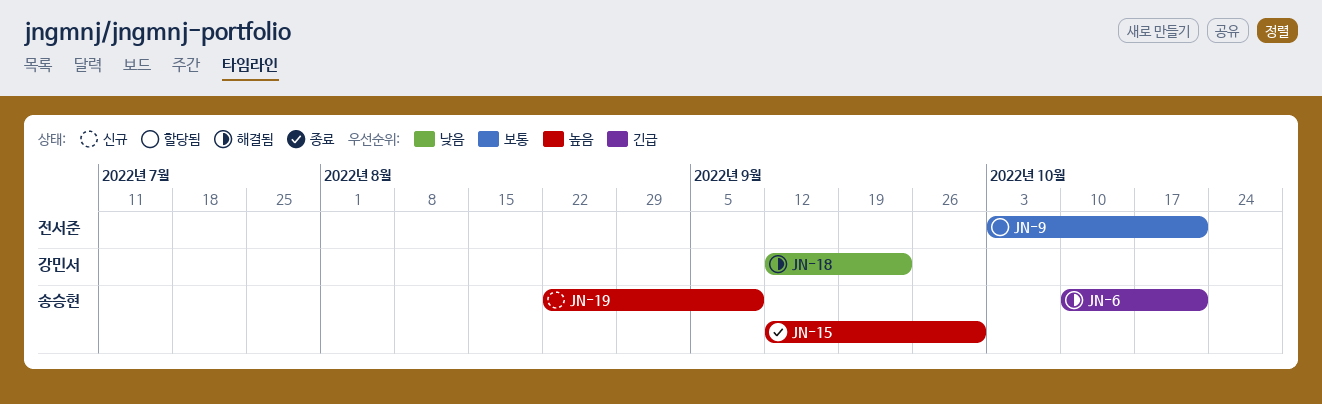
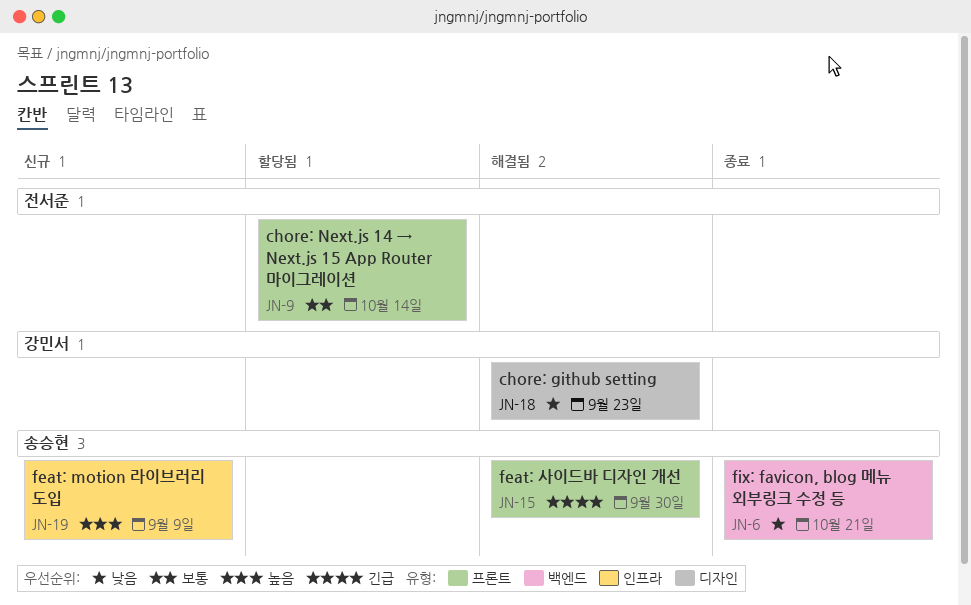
JN-6, status: 해결됨 -> 종료
JN-6, priority: 긴급 -> 낮음
JN-9, due: Oct 21 -> Oct 14
JN-15, status: 종료 -> 해결됨
JN-15, priority: 높음 -> 긴급

